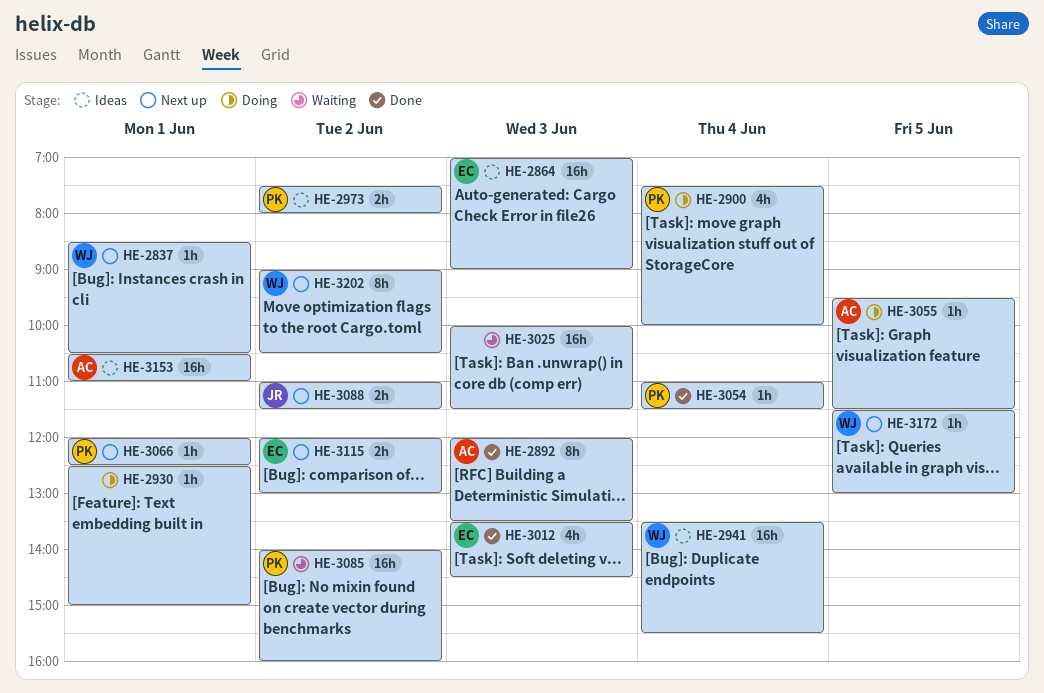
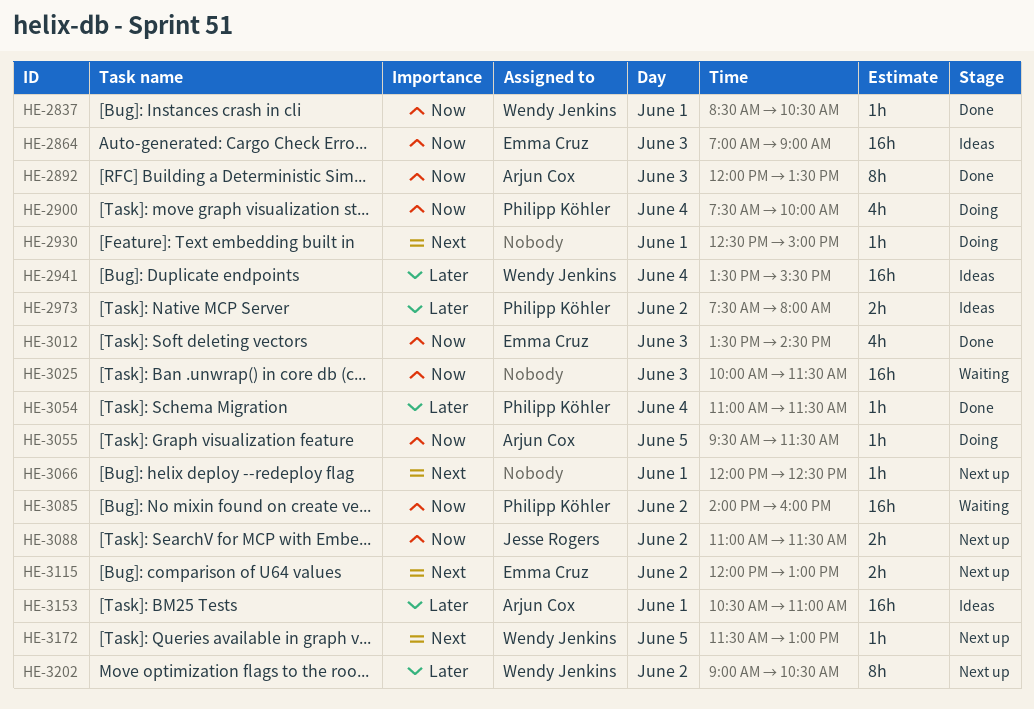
HE-2837, status: Next up -> Done
HE-3066, owner: Philipp Köhler -> none

